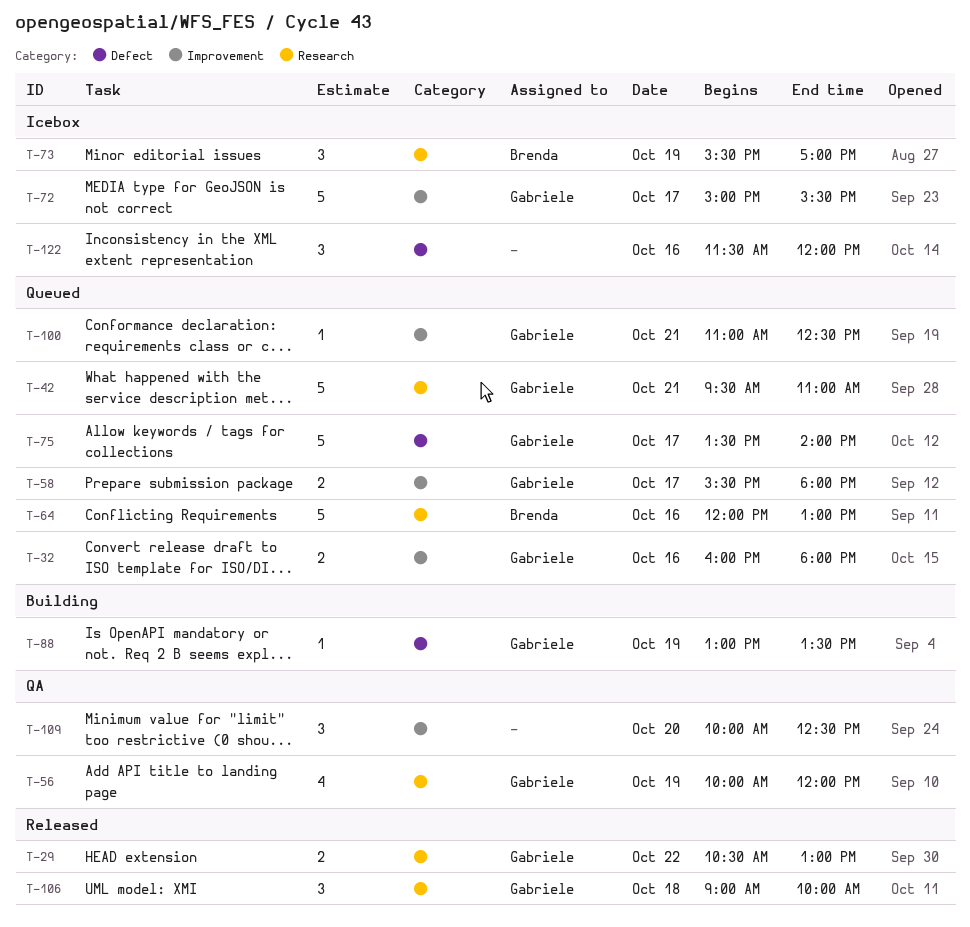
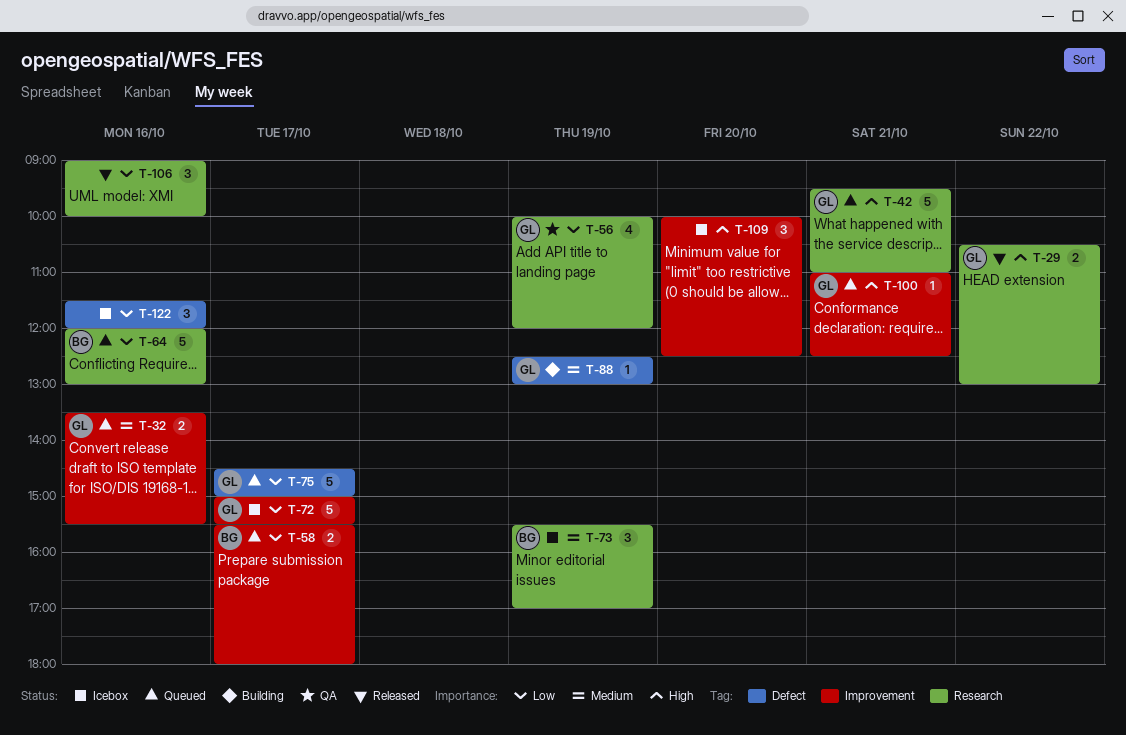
T-32, begins: 16:00 -> 13:30
T-32, ends: 18:00 -> 15:30
T-58, owner: Gabriele -> Brenda
T-75, begins: 13:30 -> 14:30
T-75, ends: 14:00 -> 15:00
T-88, begins: 13:00 -> 12:30
T-88, ends: 13:30 -> 13:00
T-106, owner: Gabriele -> none
T-106, day: Oct 18 -> Oct 16
T-109, status: QA -> Icebox

